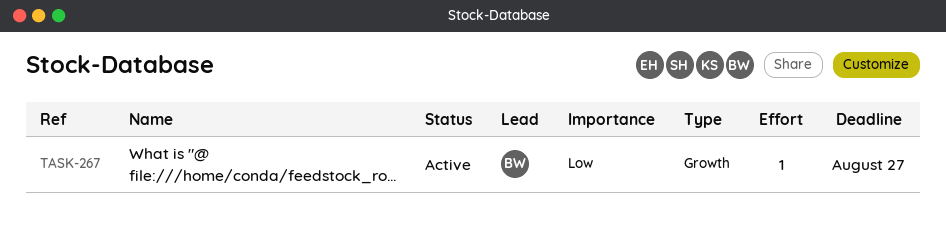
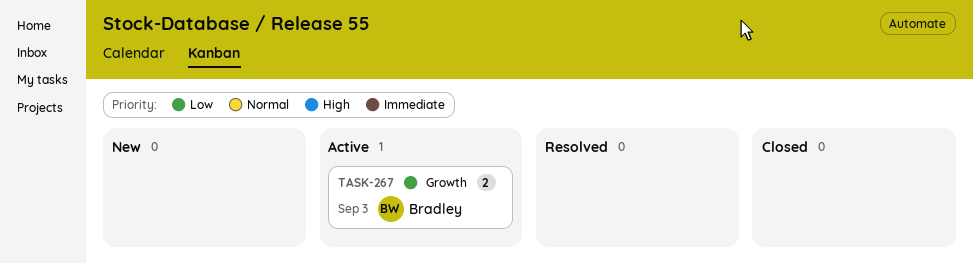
TASK-267, estimate: 1 -> 2
TASK-267, due: Aug 27 -> Sep 3

